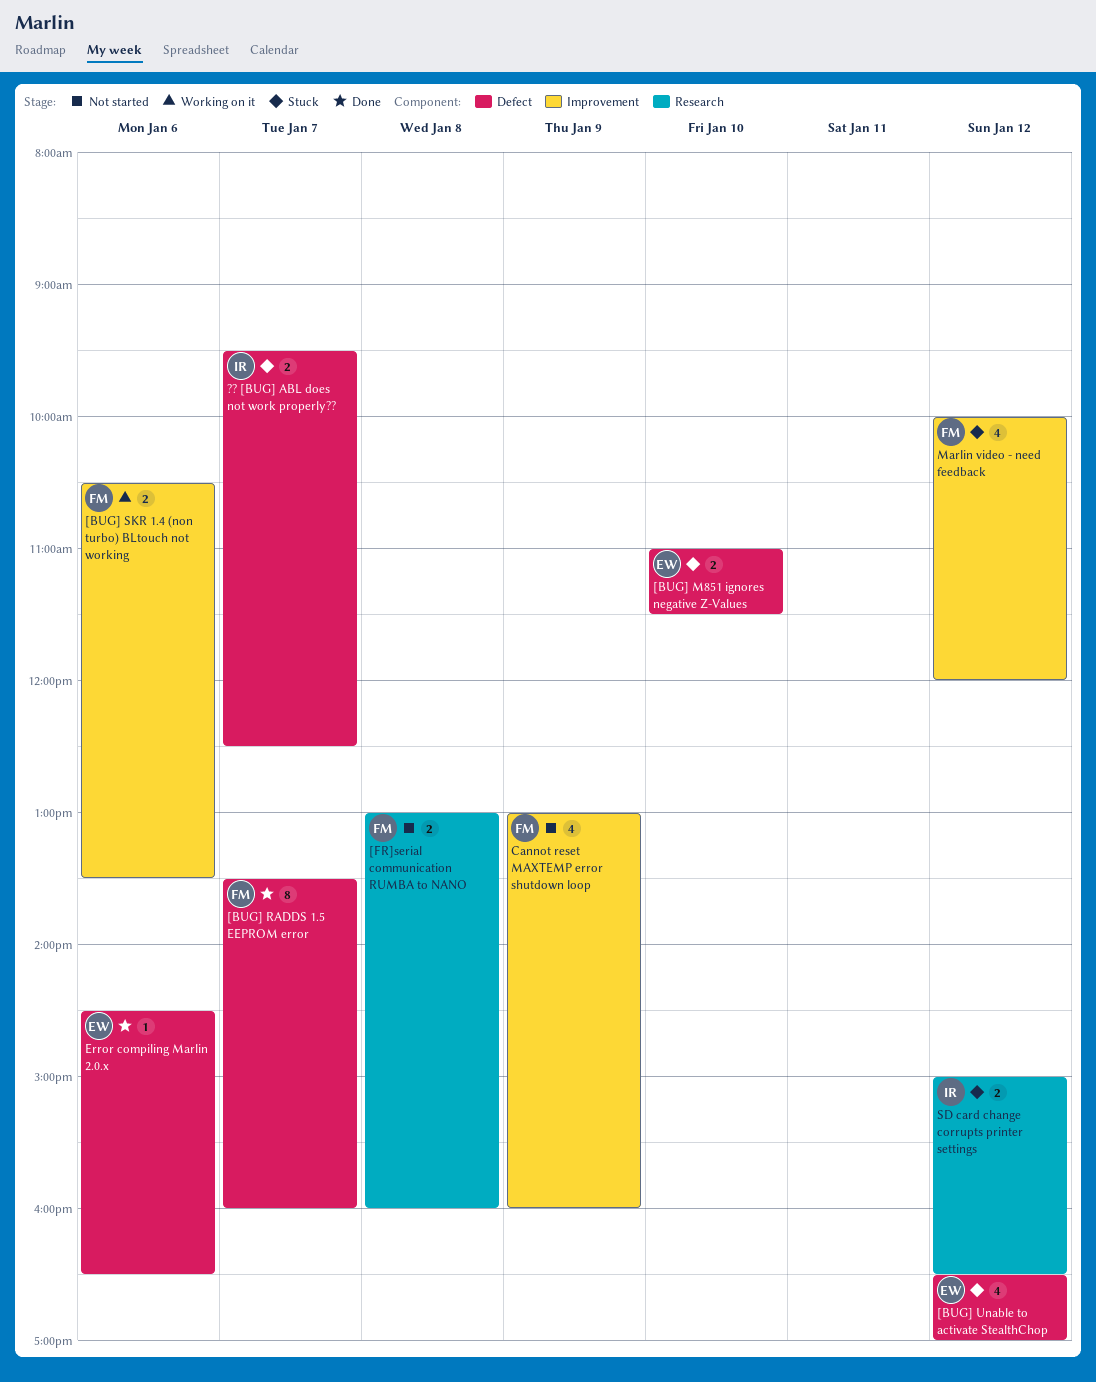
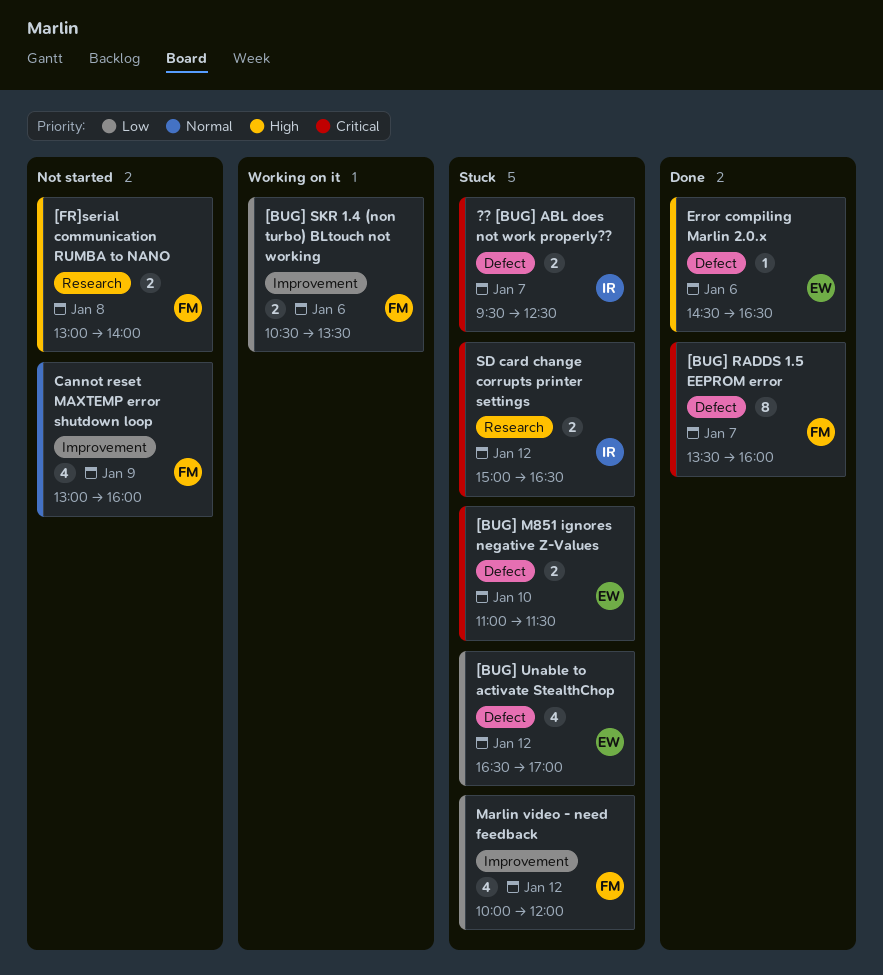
[FR]serial communication RUMBA to NANO, ends: 16:00 -> 14:00

